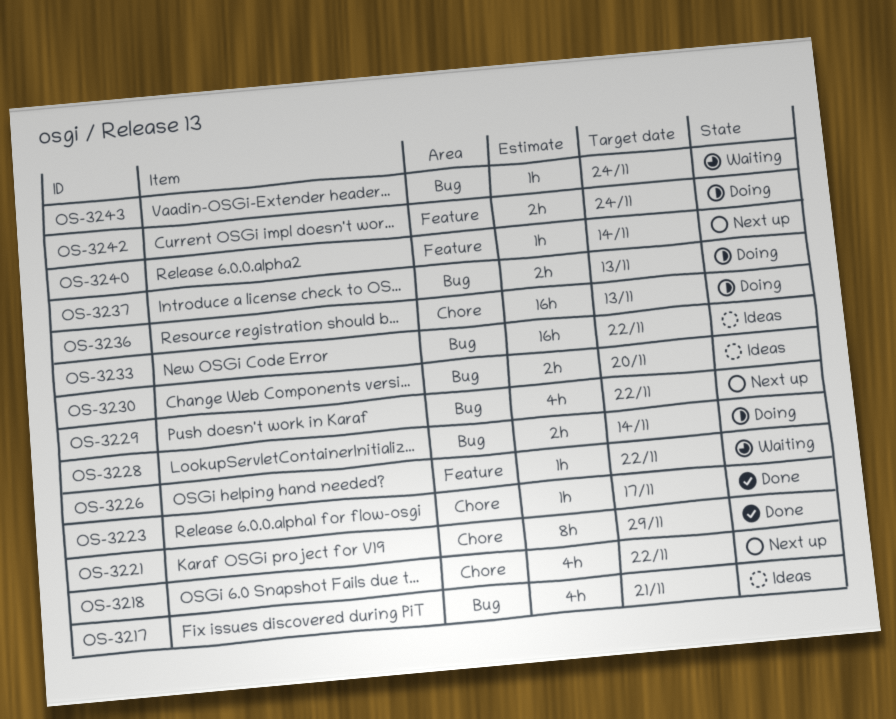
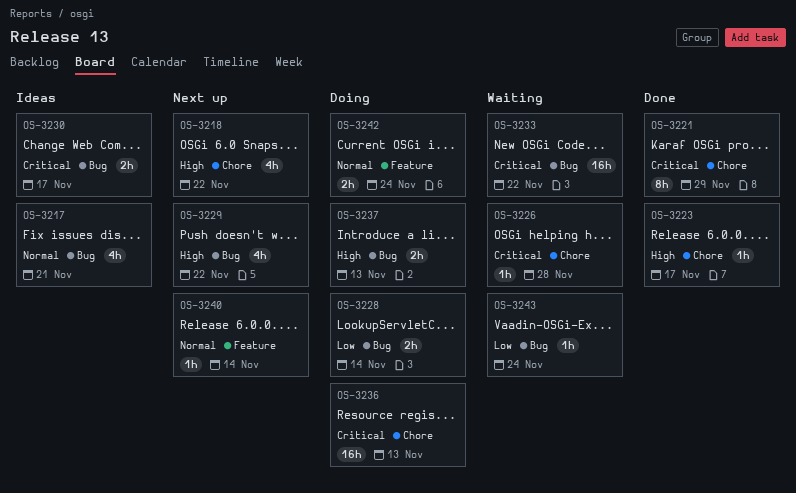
OS-3226, label: Feature -> Chore
OS-3226, due: Nov 22 -> Nov 28
OS-3230, due: Nov 20 -> Nov 17
OS-3233, status: Ideas -> Waiting

